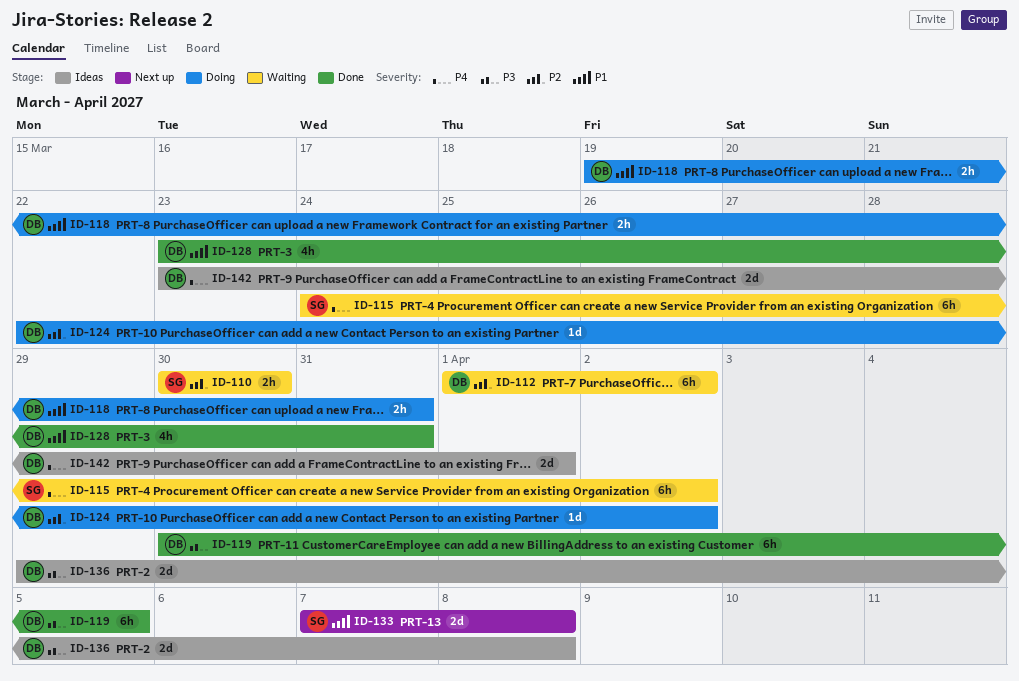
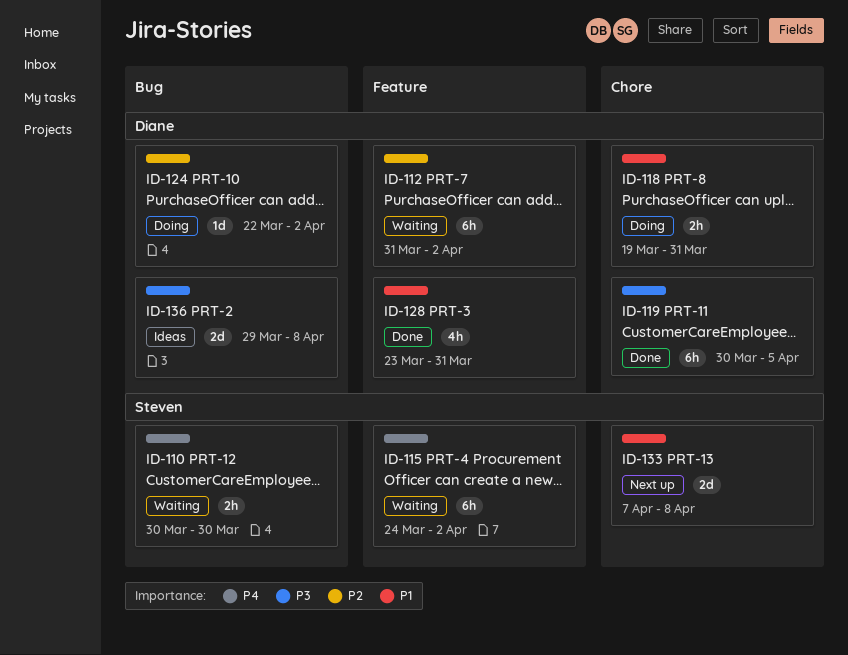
ID-110, priority: P2 -> P4
ID-112, start: Apr 1 -> Mar 31
ID-142: present -> none

